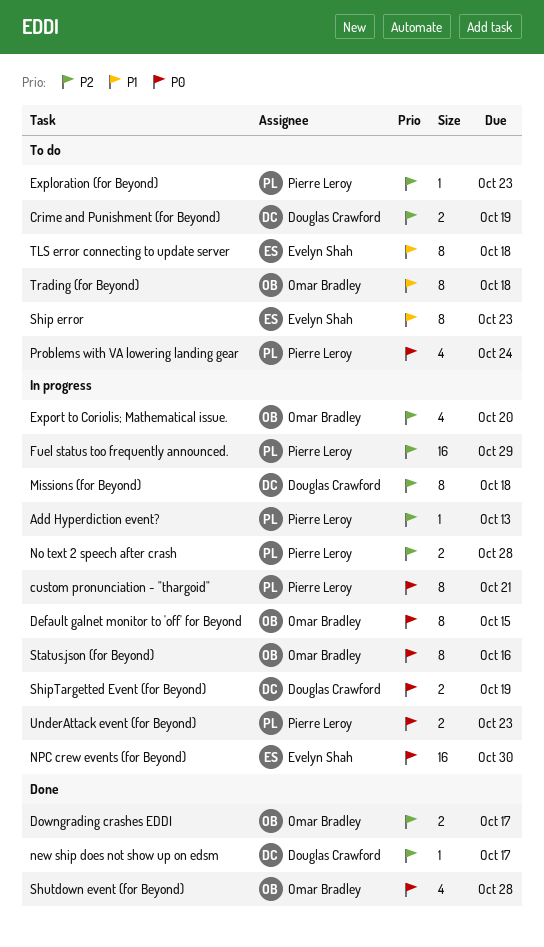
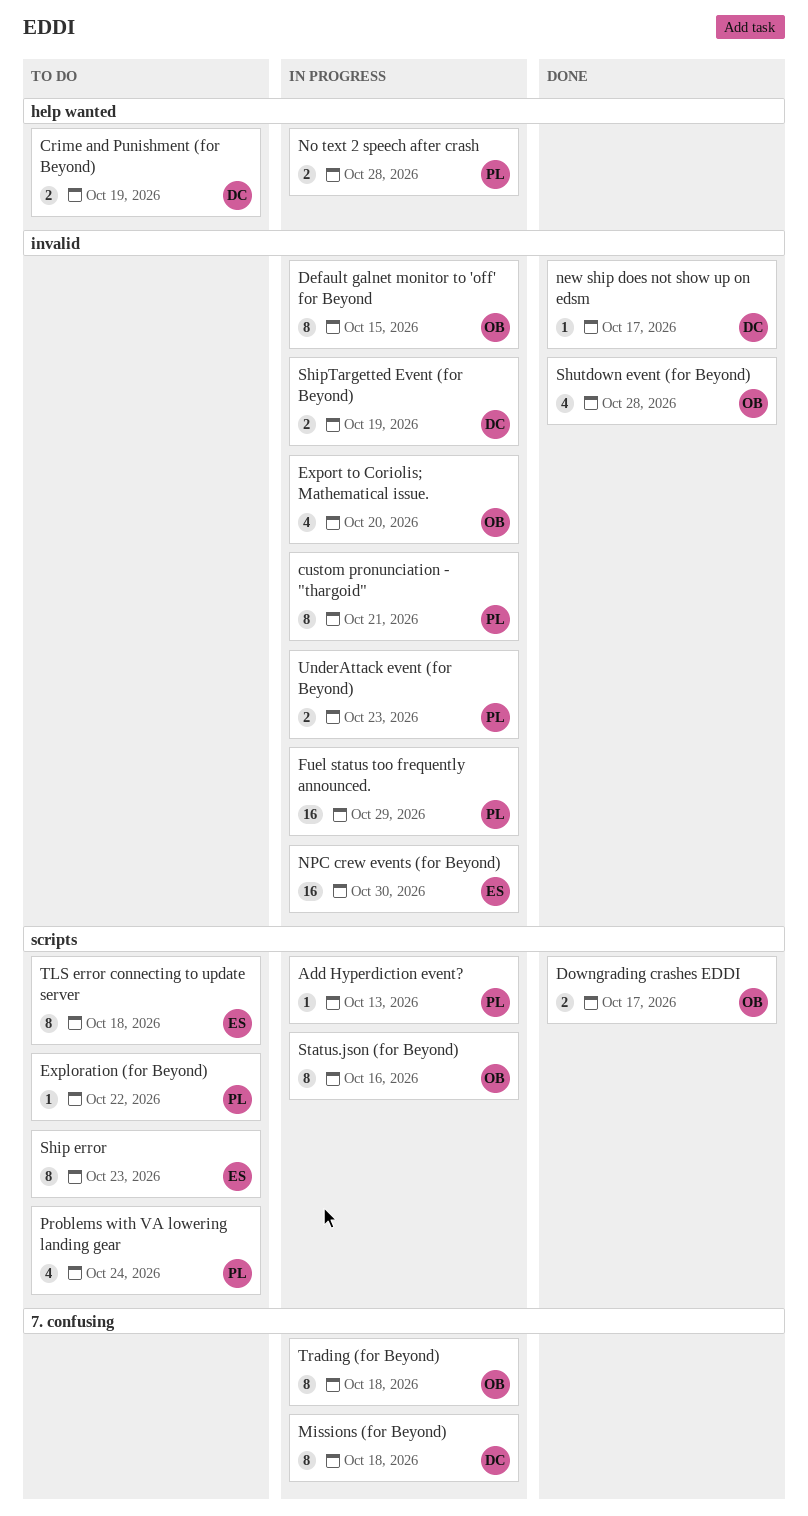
Exploration (for Beyond), due: Oct 23 -> Oct 22
Trading (for Beyond), status: To do -> In progress

